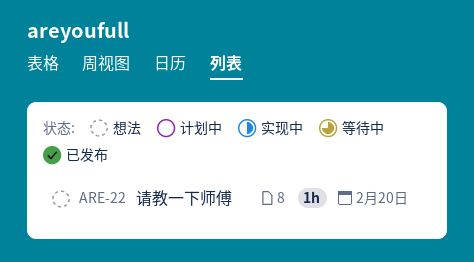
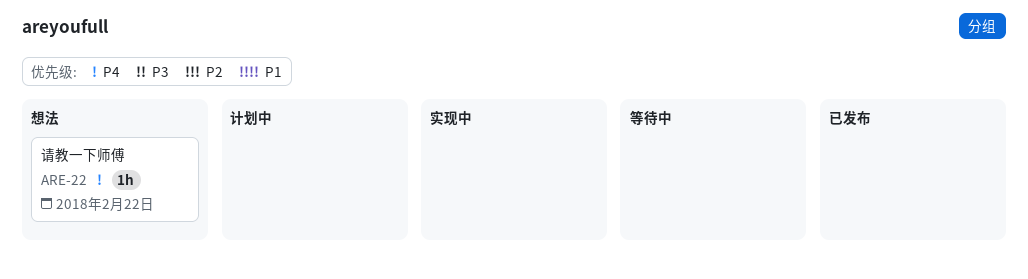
ARE-22, due: Feb 20 -> Feb 22

